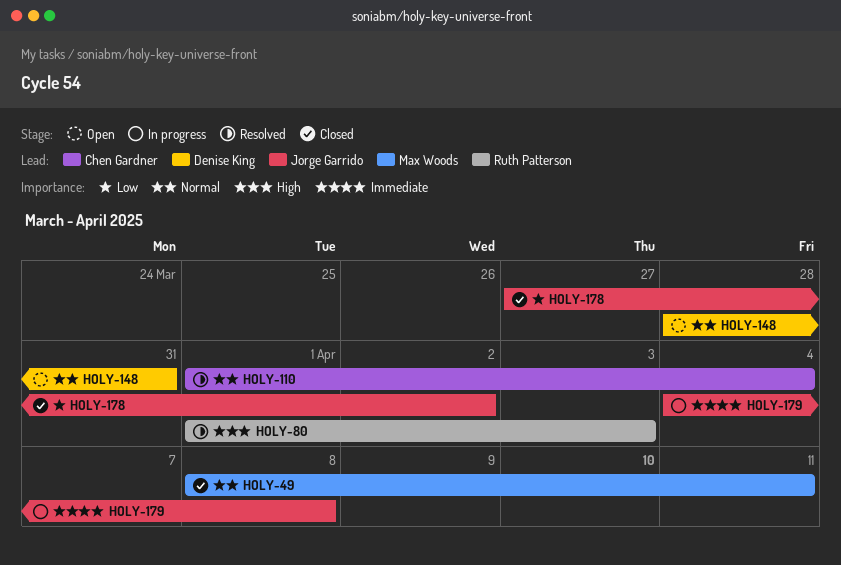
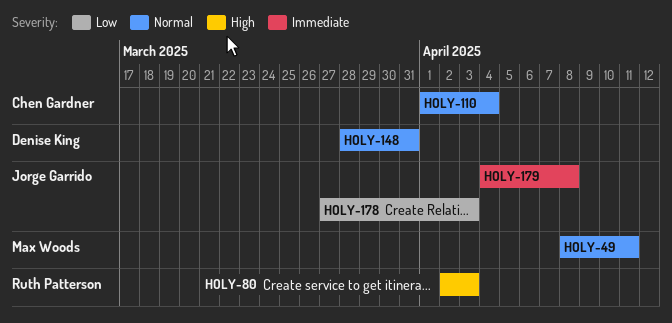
HOLY-80, start: Apr 1 -> Apr 2
HOLY-178, due: Apr 2 -> Apr 3

